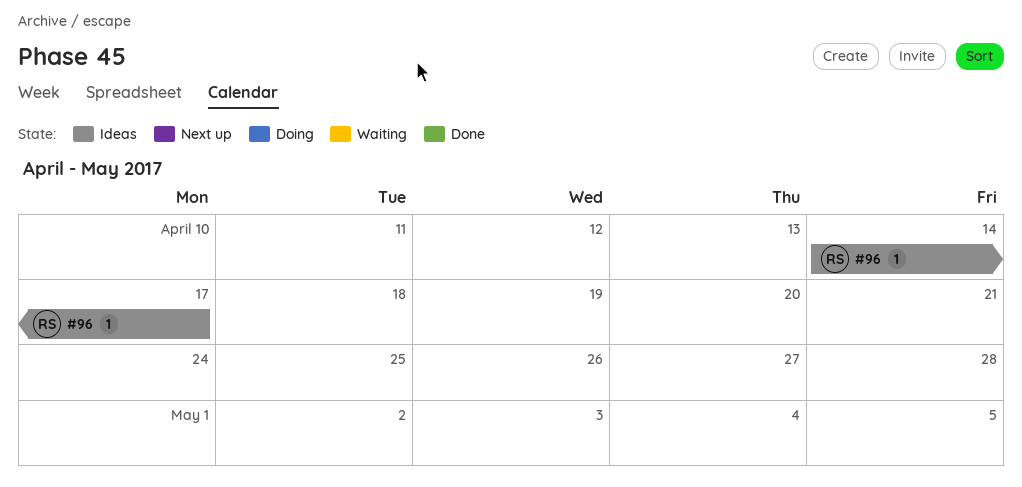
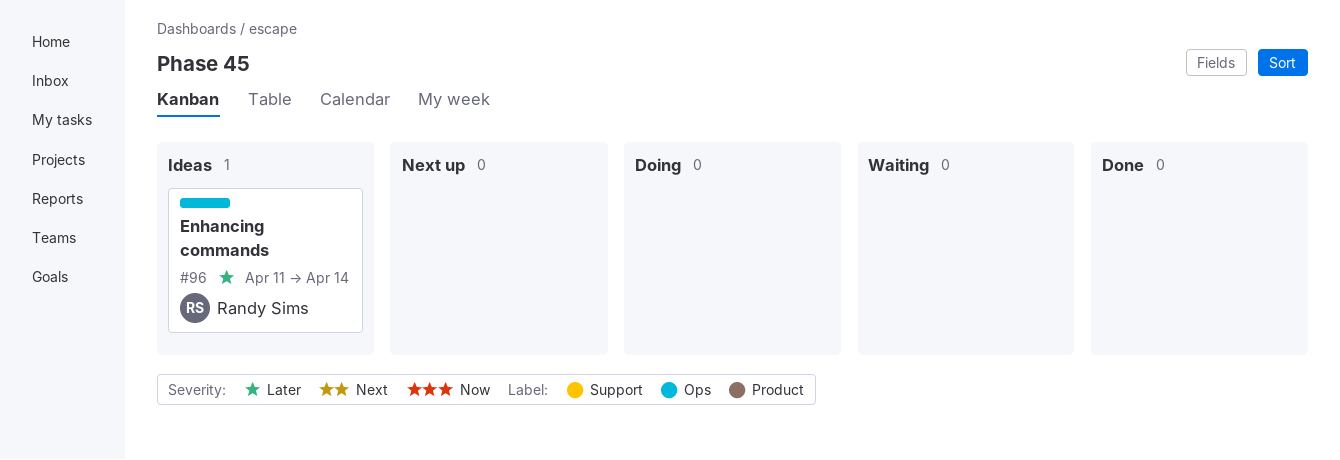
#96, start: Apr 14 -> Apr 11
#96, due: Apr 17 -> Apr 14

